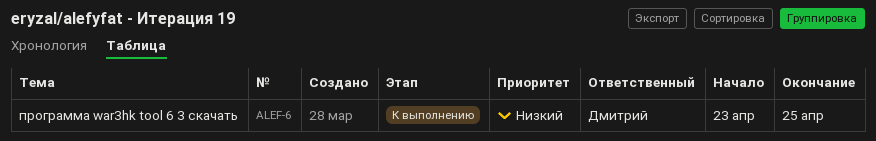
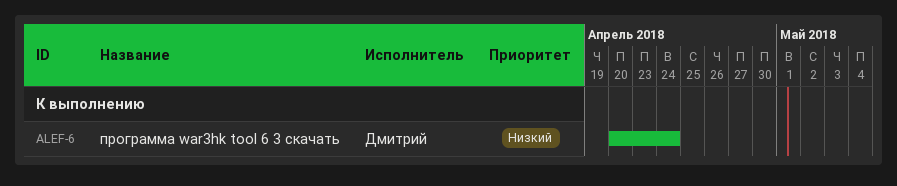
ALEF-6, start: Apr 23 -> Apr 20
ALEF-6, due: Apr 25 -> Apr 24

